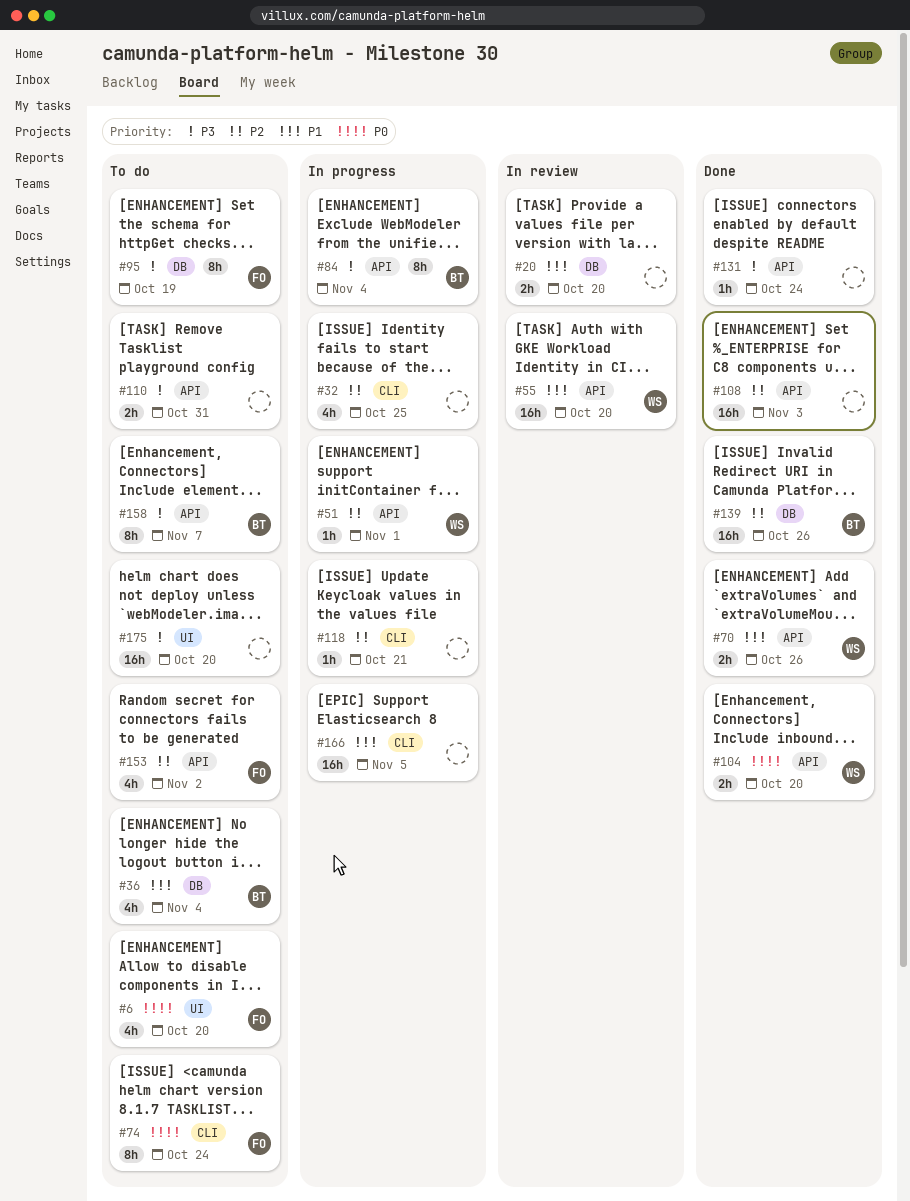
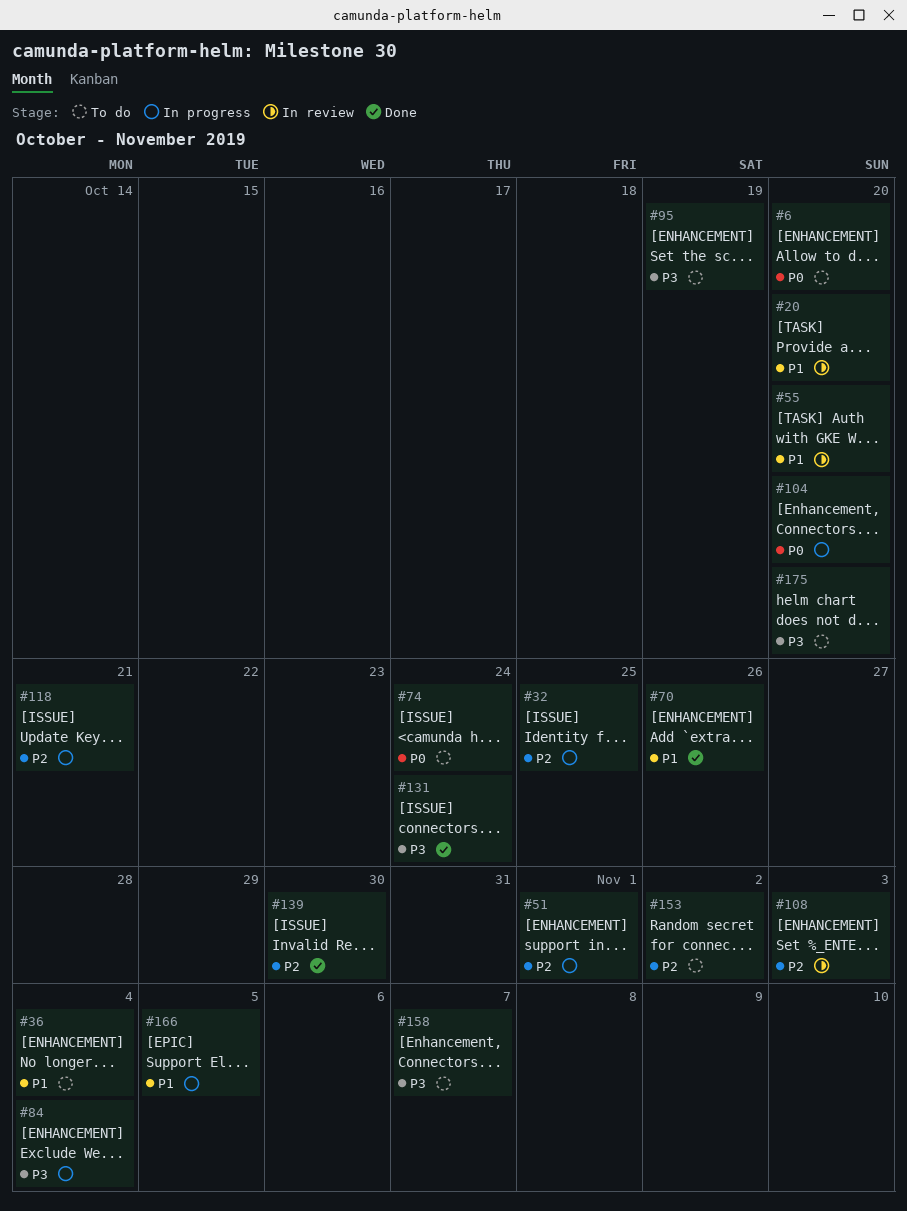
#104, status: Done -> In progress
#108, status: Done -> In review
#110: present -> none
#139, due: Oct 26 -> Oct 30

